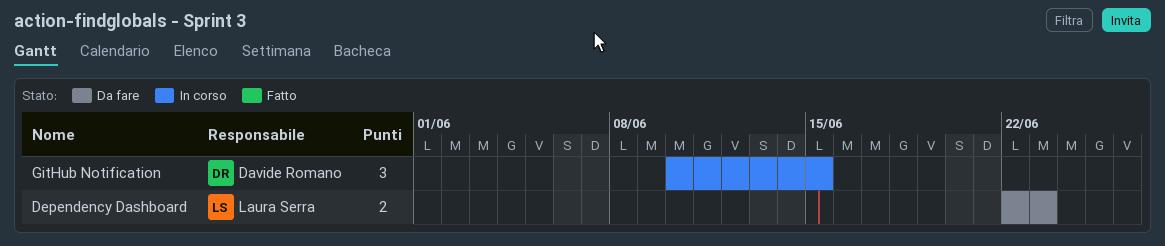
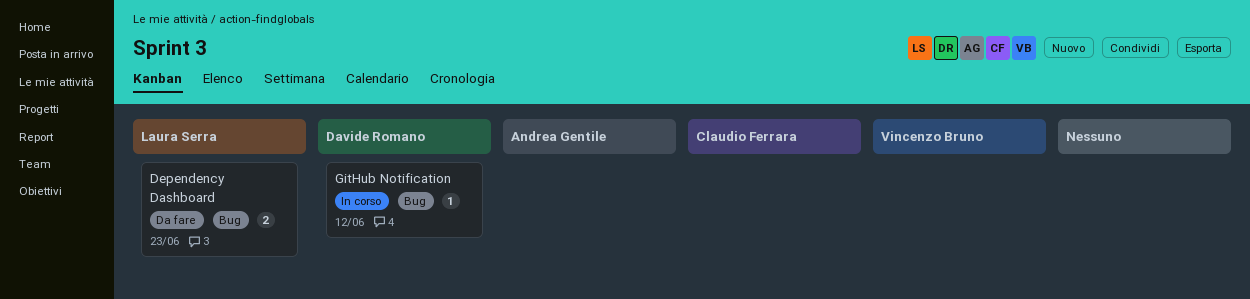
GitHub Notification, estimate: 3 -> 1
GitHub Notification, due: Jun 15 -> Jun 12

